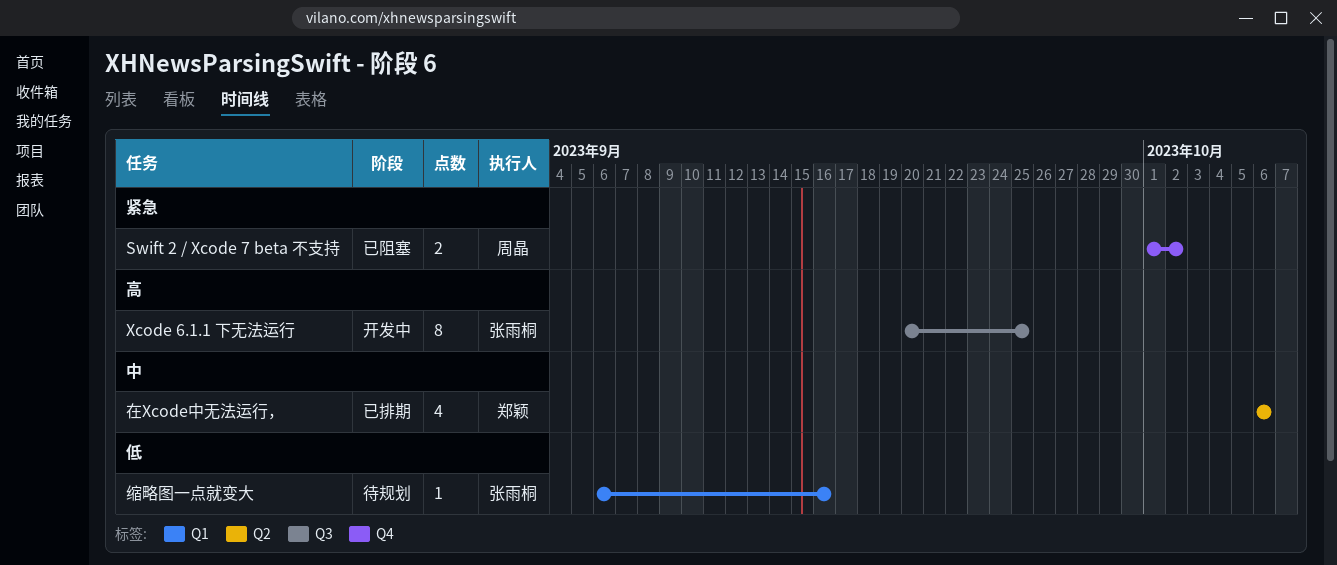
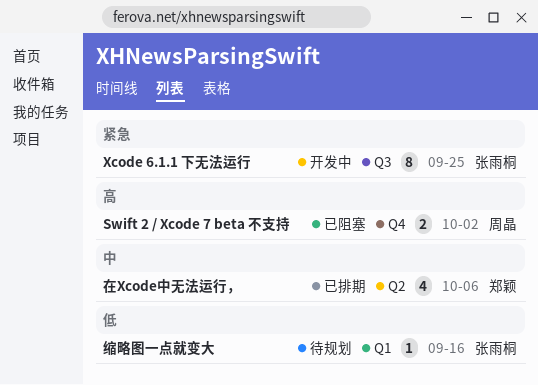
Swift 2 / Xcode 7 beta 不支持, priority: 紧急 -> 高
Xcode 6.1.1 下无法运行, priority: 高 -> 紧急

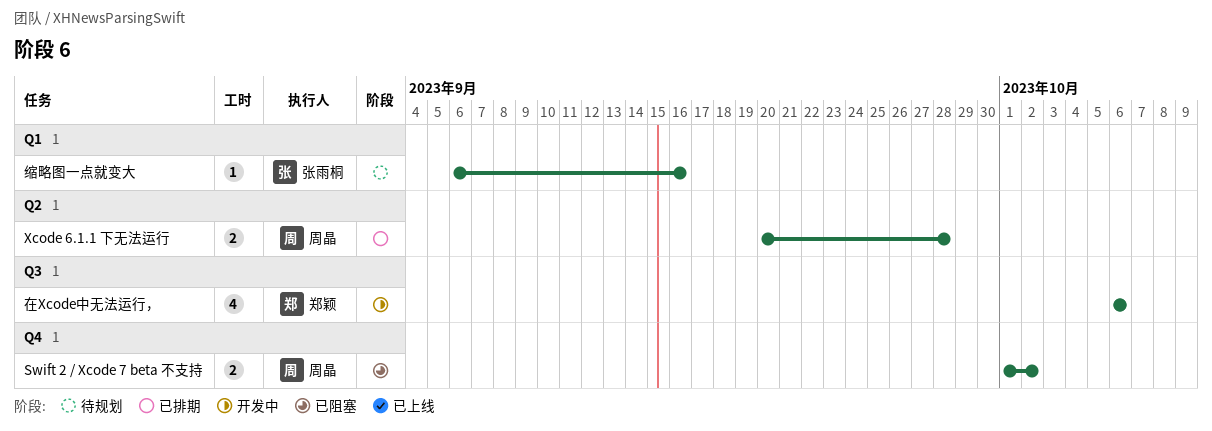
Xcode 6.1.1 下无法运行, status: 开发中 -> 已排期
Xcode 6.1.1 下无法运行, owner: 张雨桐 -> 周晶
Xcode 6.1.1 下无法运行, label: Q3 -> Q2
Xcode 6.1.1 下无法运行, estimate: 8 -> 2
Xcode 6.1.1 下无法运行, due: Sep 25 -> Sep 28
在Xcode中无法运行，, status: 已排期 -> 开发中
在Xcode中无法运行，, label: Q2 -> Q3

